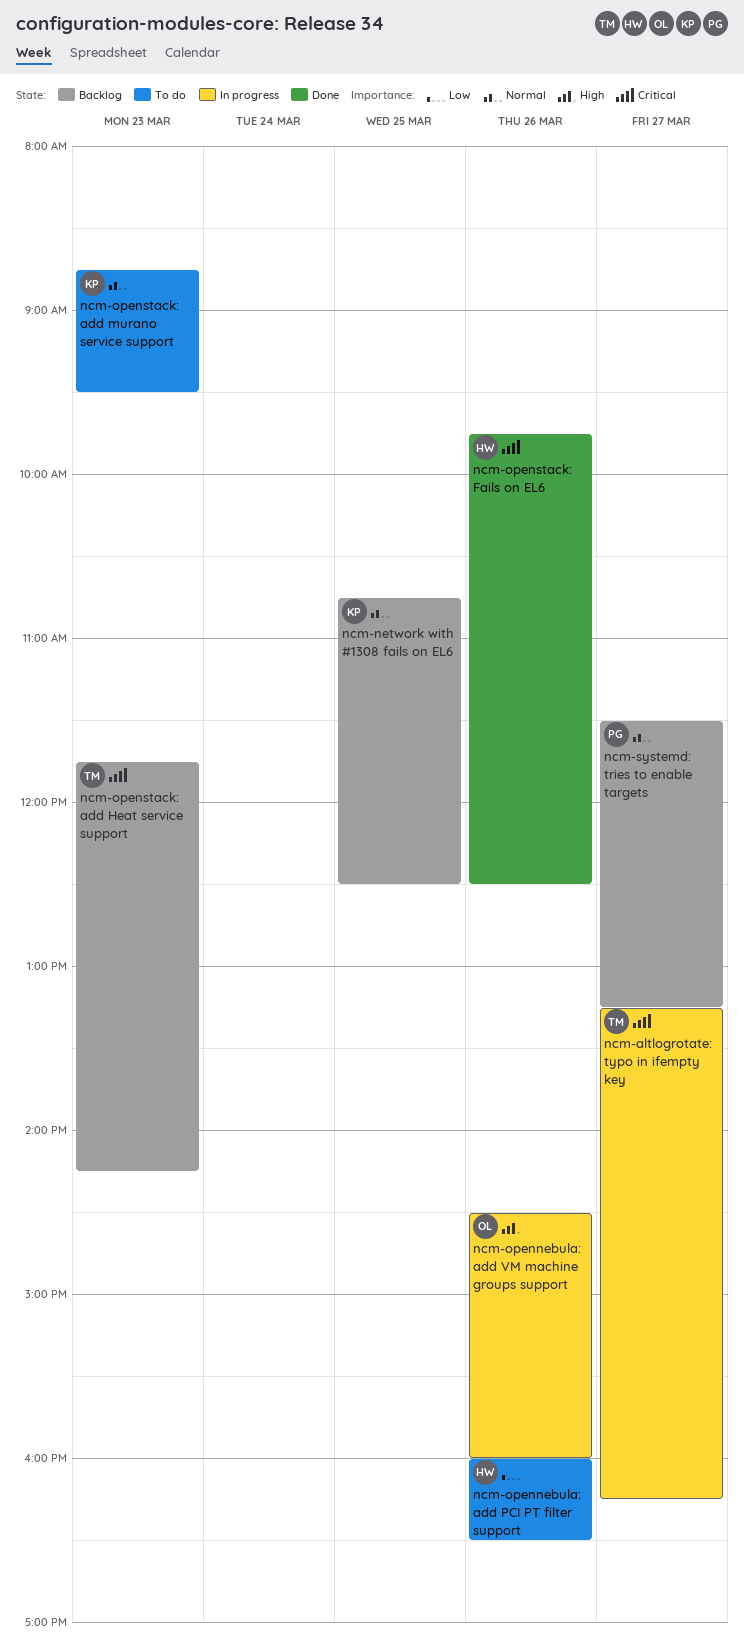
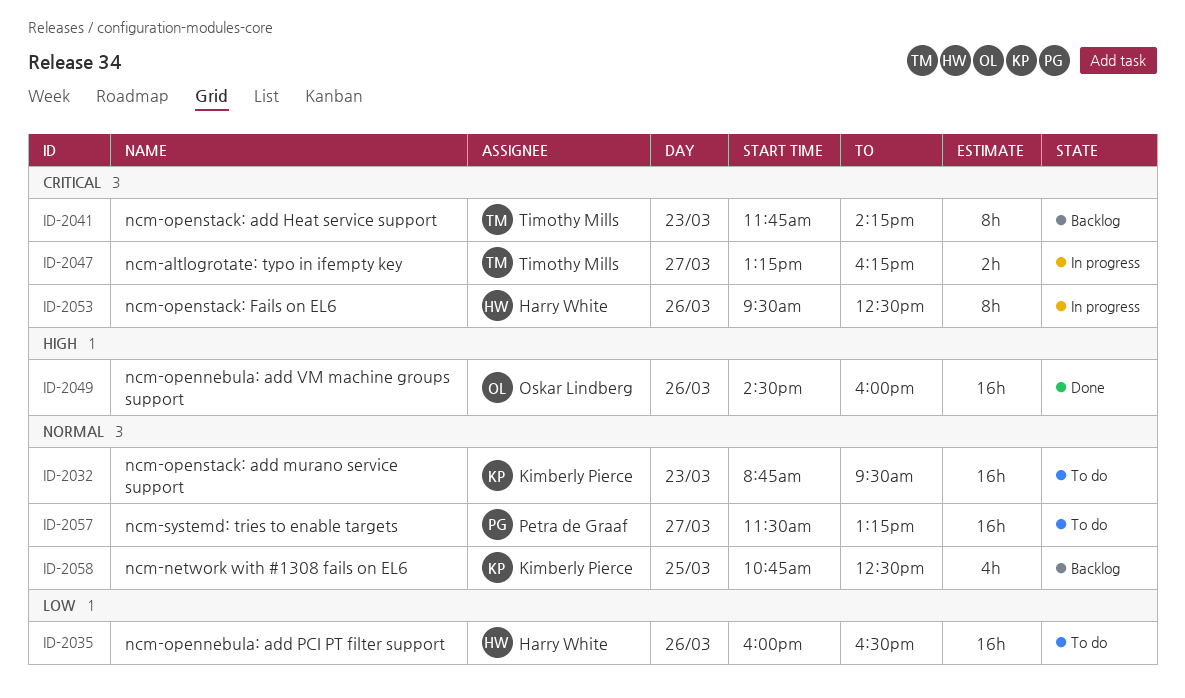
ncm-opennebula: add VM machine groups support, status: In progress -> Done
ncm-openstack: Fails on EL6, status: Done -> In progress
ncm-openstack: Fails on EL6, begins: 09:45 -> 09:30
ncm-systemd: tries to enable targets, status: Backlog -> To do

